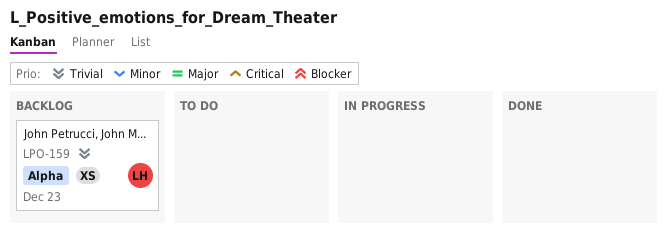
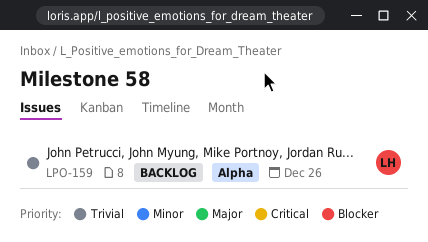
LPO-159, due: Dec 23 -> Dec 26

